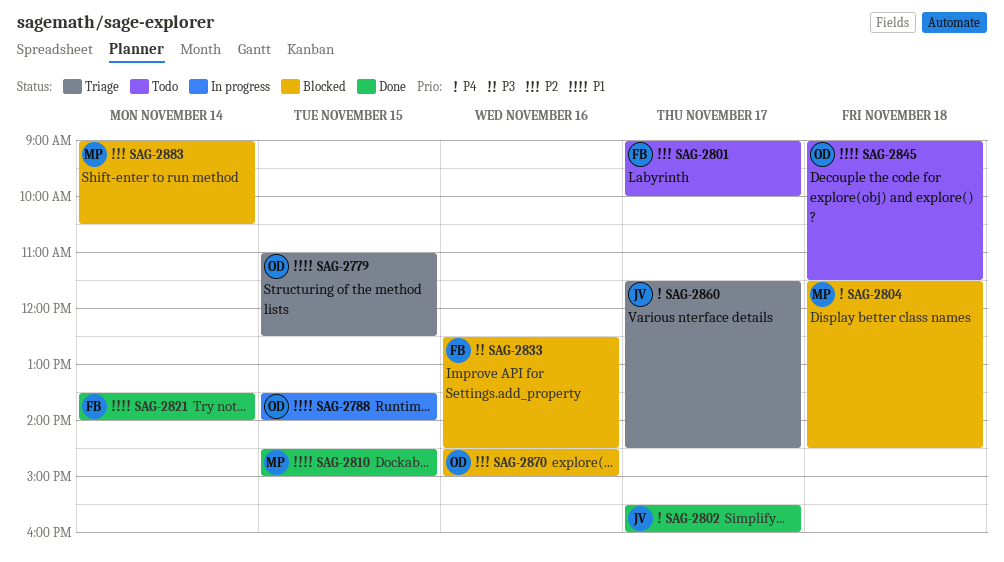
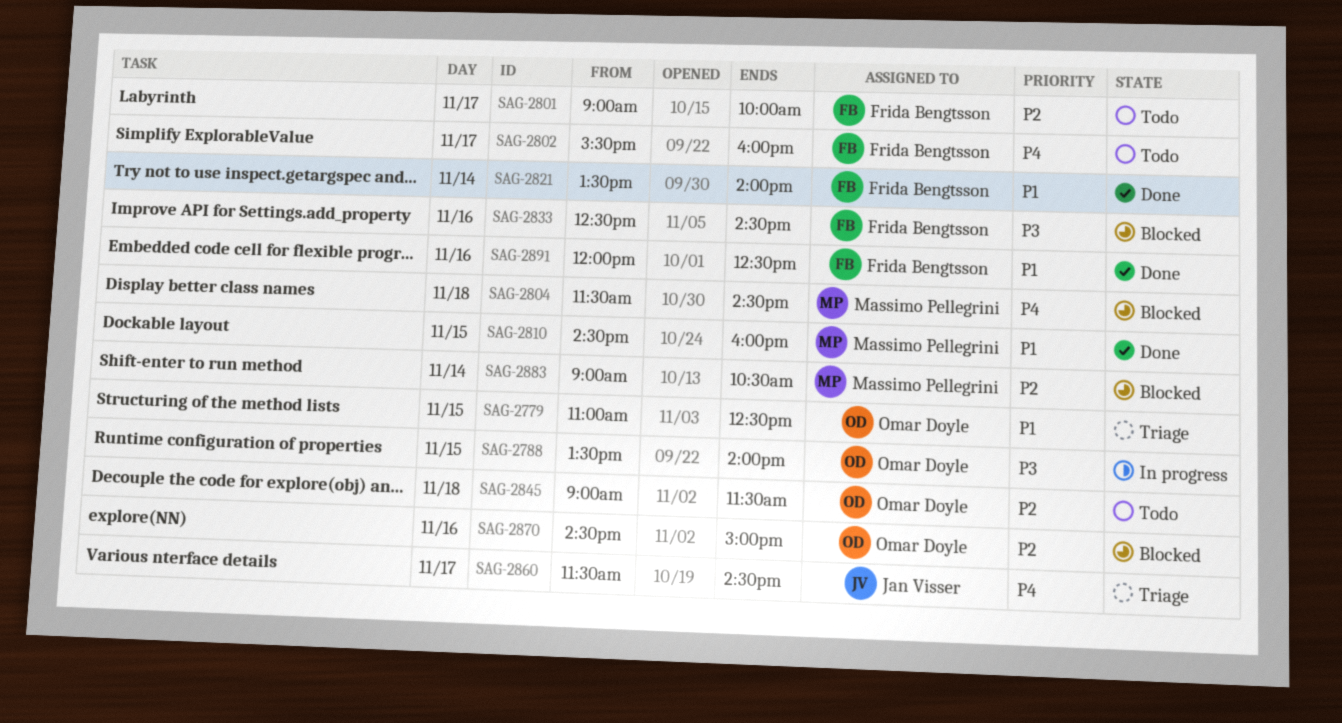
SAG-2788, priority: P1 -> P3
SAG-2802, status: Done -> Todo
SAG-2802, owner: Jan Visser -> Frida Bengtsson
SAG-2810, ends: 15:00 -> 16:00
SAG-2845, priority: P1 -> P2
SAG-2891: none -> present

